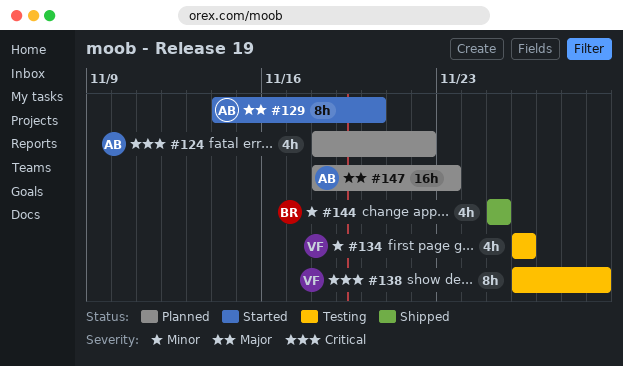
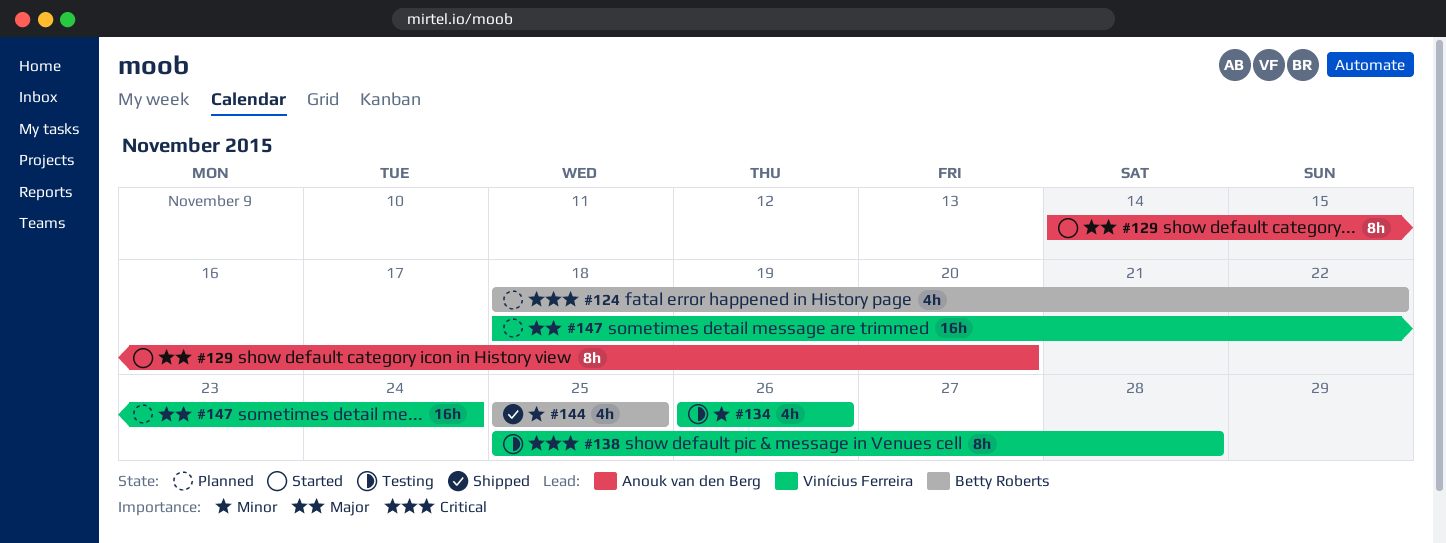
#124, owner: Anouk van den Berg -> Betty Roberts
#138, start: Nov 26 -> Nov 25
#138, due: Nov 29 -> Nov 28
#147, owner: Anouk van den Berg -> Vinícius Ferreira
#147, due: Nov 23 -> Nov 24

